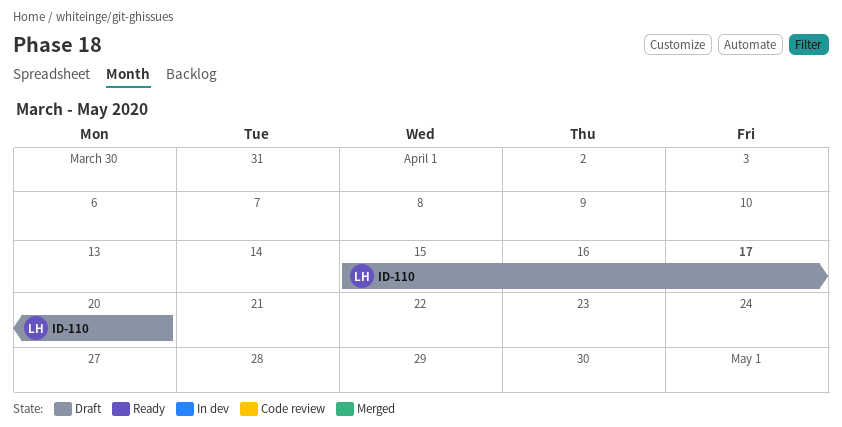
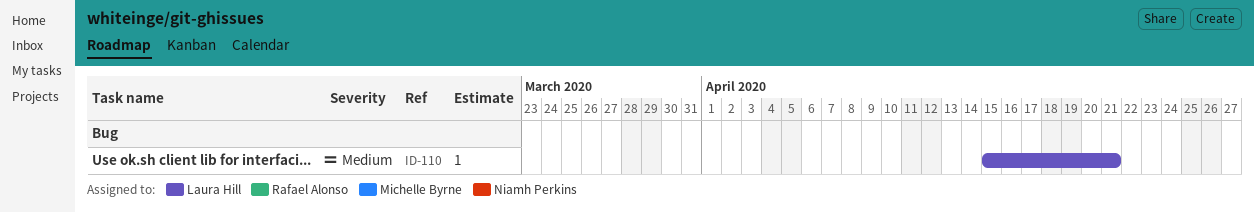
ID-110, due: Apr 20 -> Apr 21

